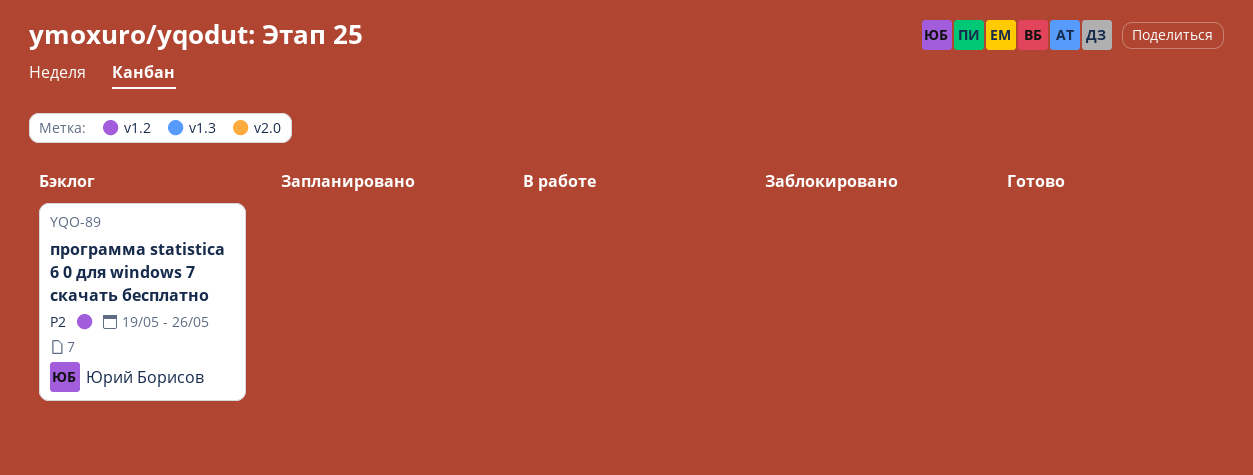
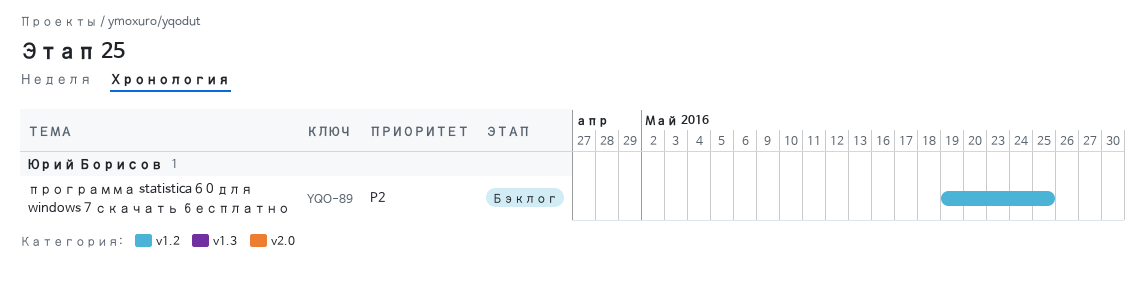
YQO-89, due: May 26 -> May 25

